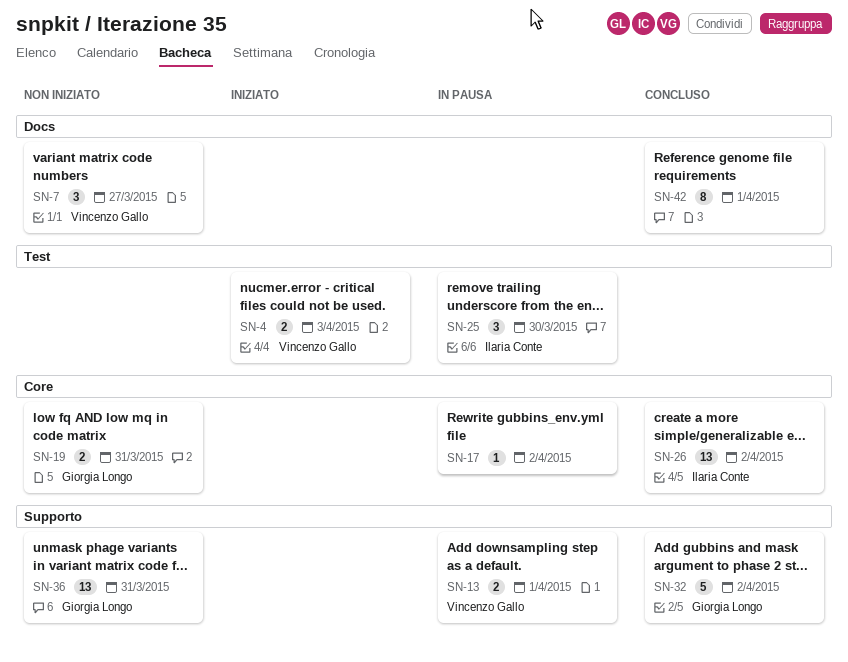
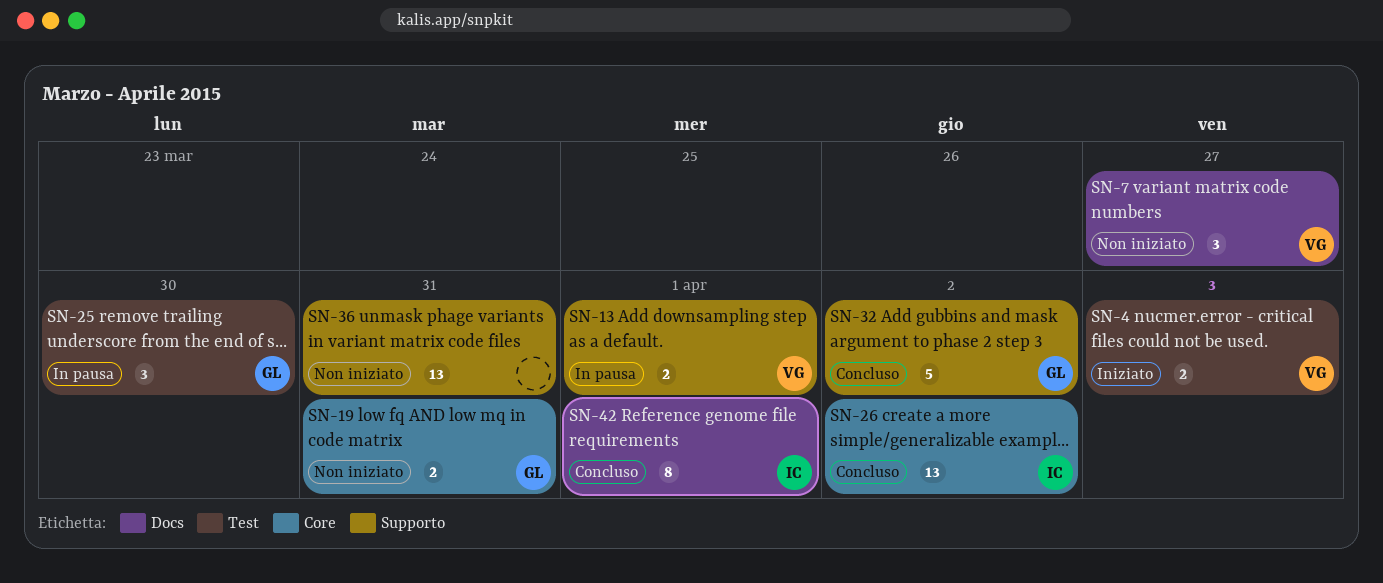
SN-17: present -> none
SN-25, owner: Ilaria Conte -> Giorgia Longo
SN-36, owner: Giorgia Longo -> none
SN-42, owner: none -> Ilaria Conte

